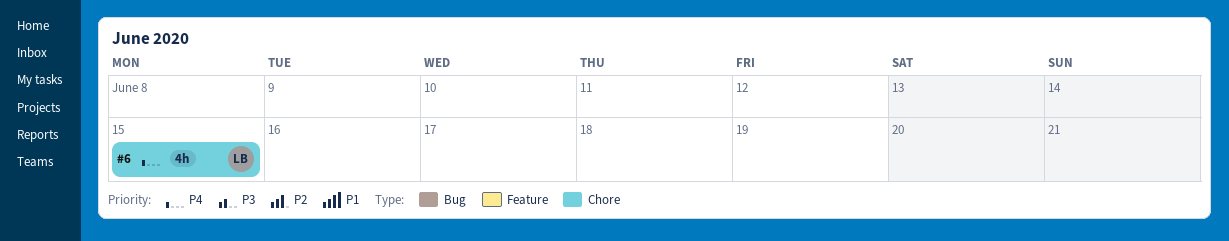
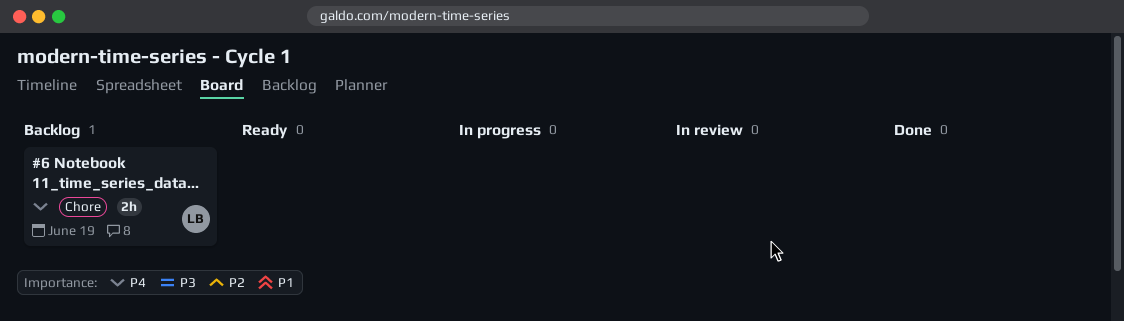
#6, estimate: 4h -> 2h
#6, due: Jun 15 -> Jun 19

